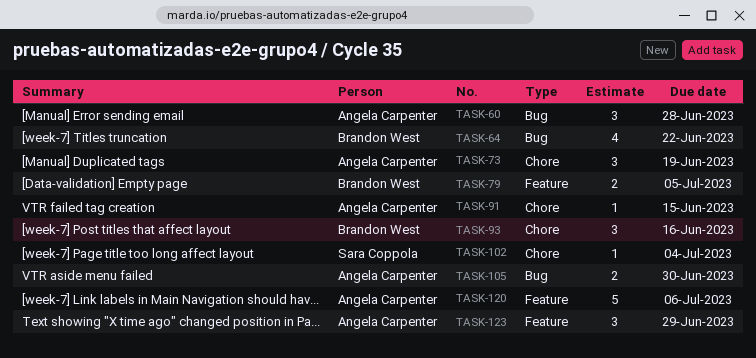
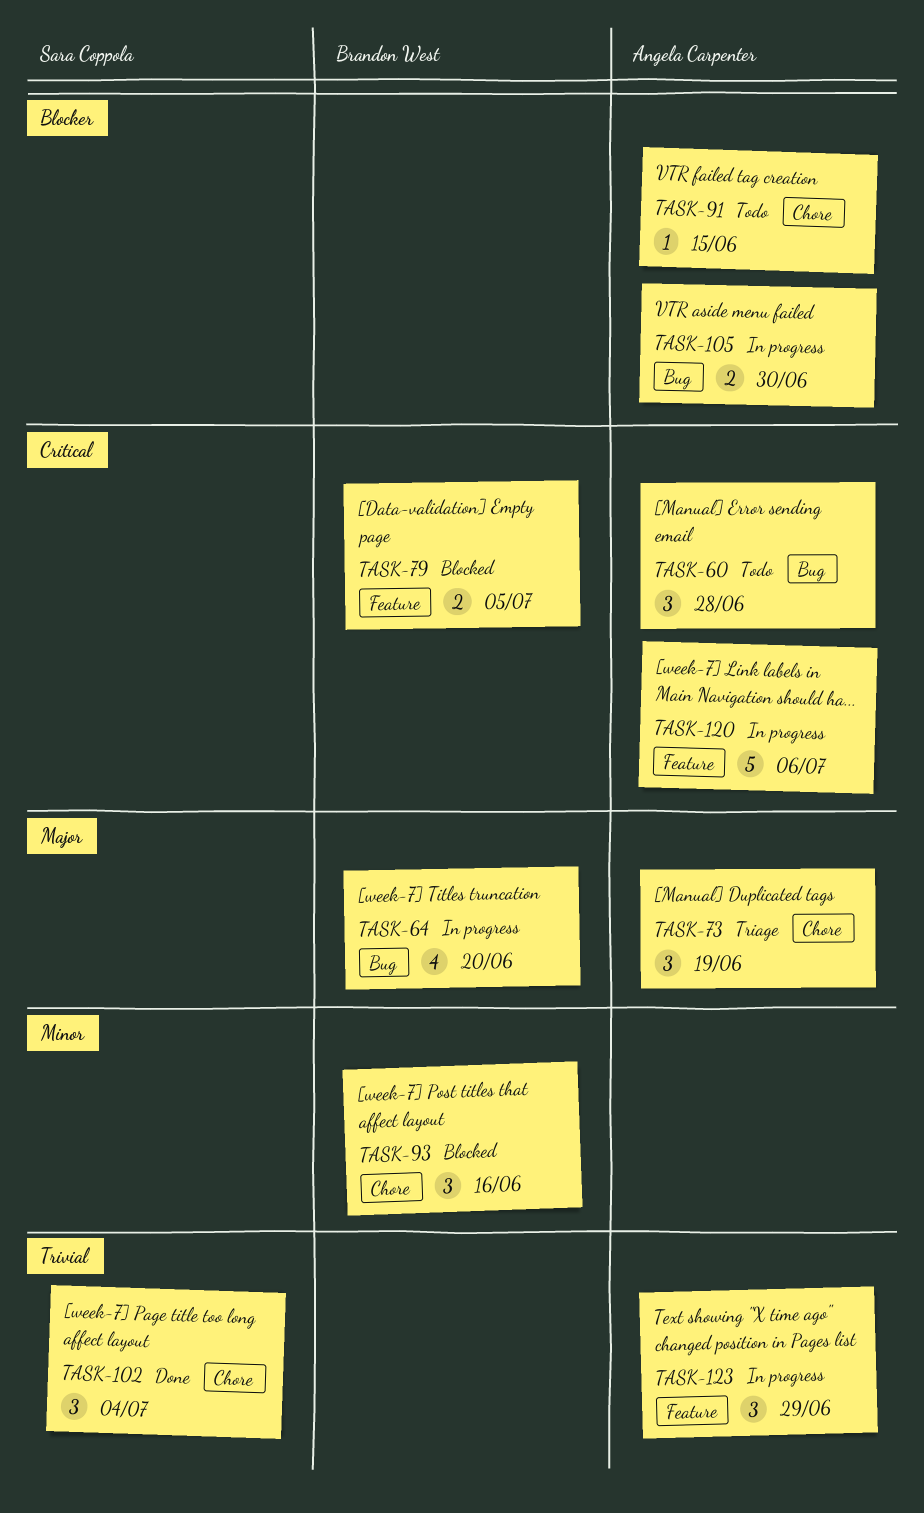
TASK-64, due: Jun 22 -> Jun 20
TASK-102, estimate: 1 -> 3

